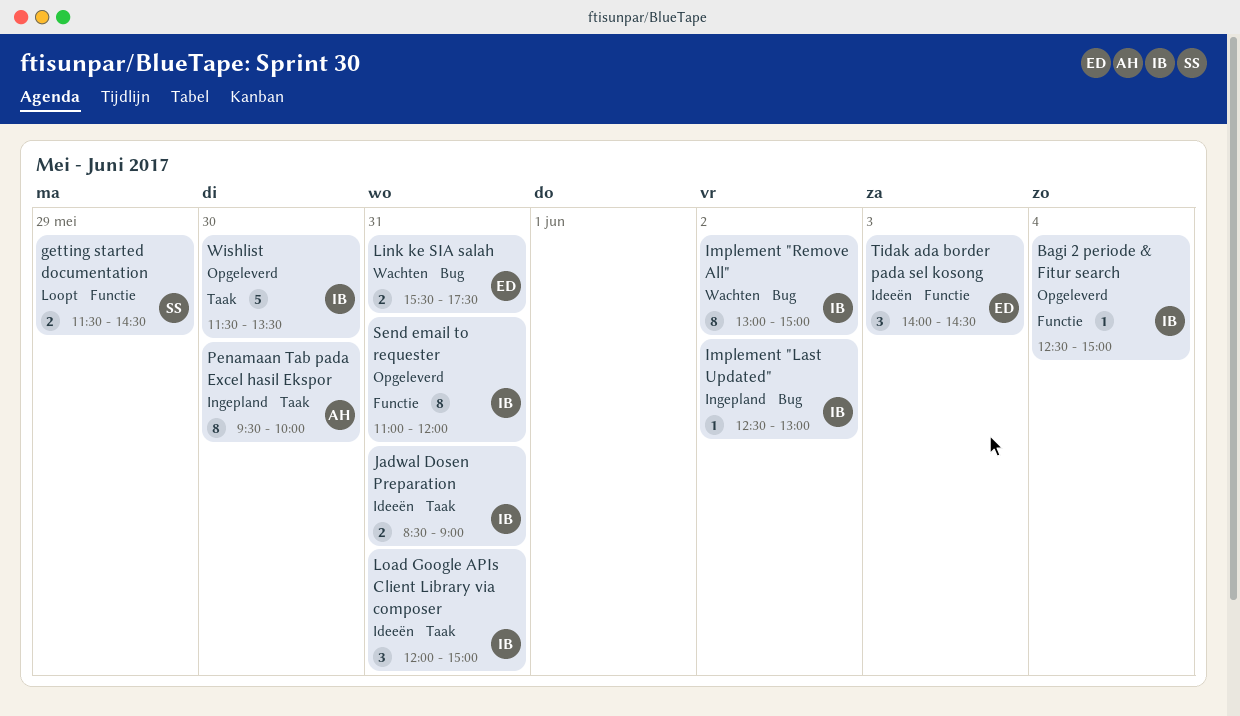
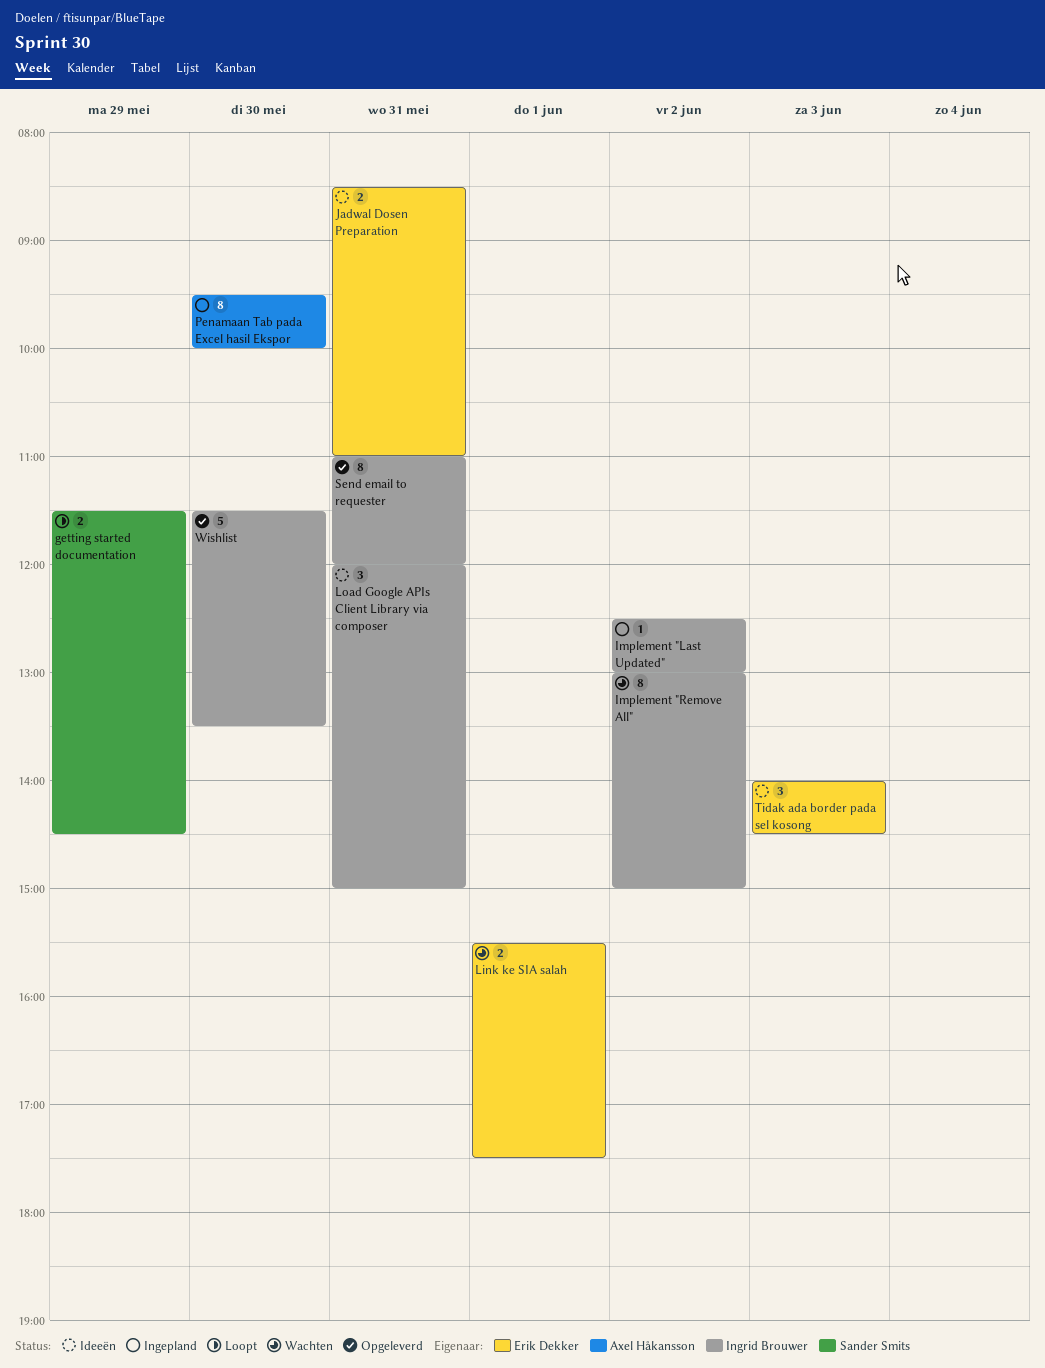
Bagi 2 periode & Fitur search: present -> none
Jadwal Dosen Preparation, owner: Ingrid Brouwer -> Erik Dekker
Jadwal Dosen Preparation, ends: 09:00 -> 11:00
Link ke SIA salah, day: May 31 -> Jun 1

